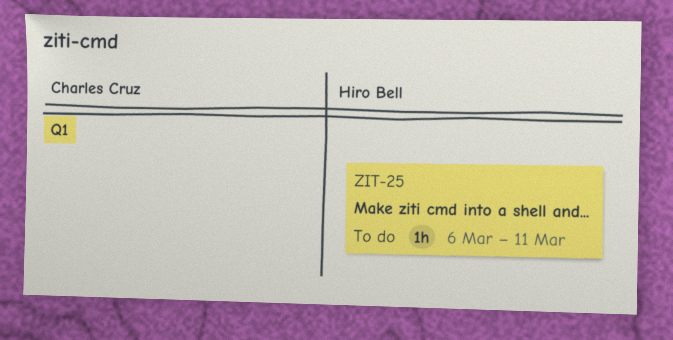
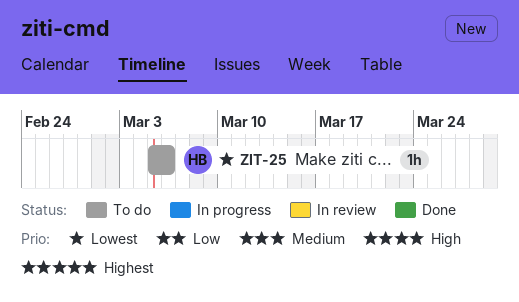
ZIT-25, start: Mar 6 -> Mar 5
ZIT-25, due: Mar 11 -> Mar 6

